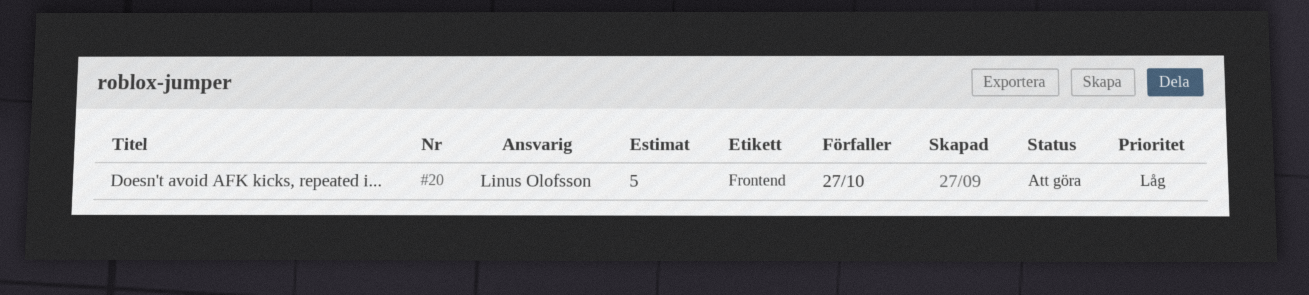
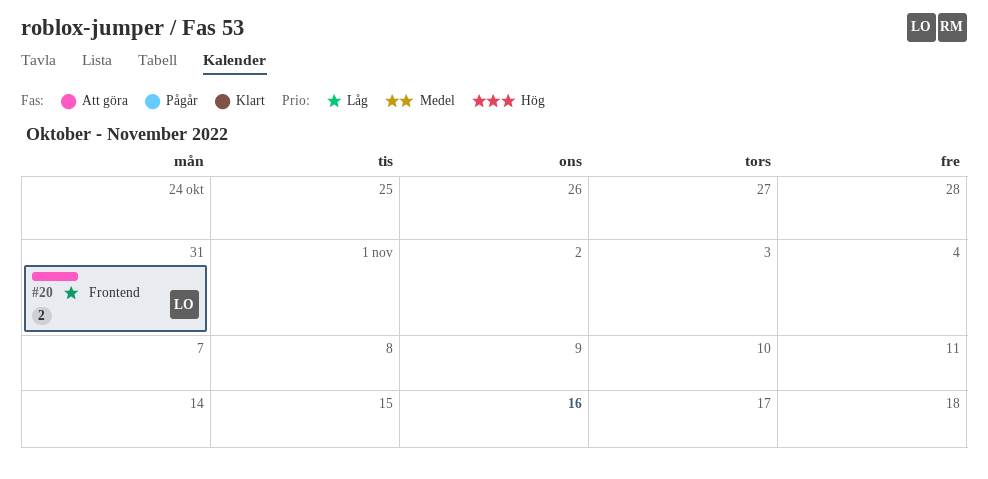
#20, estimate: 5 -> 2
#20, due: Oct 27 -> Oct 31

